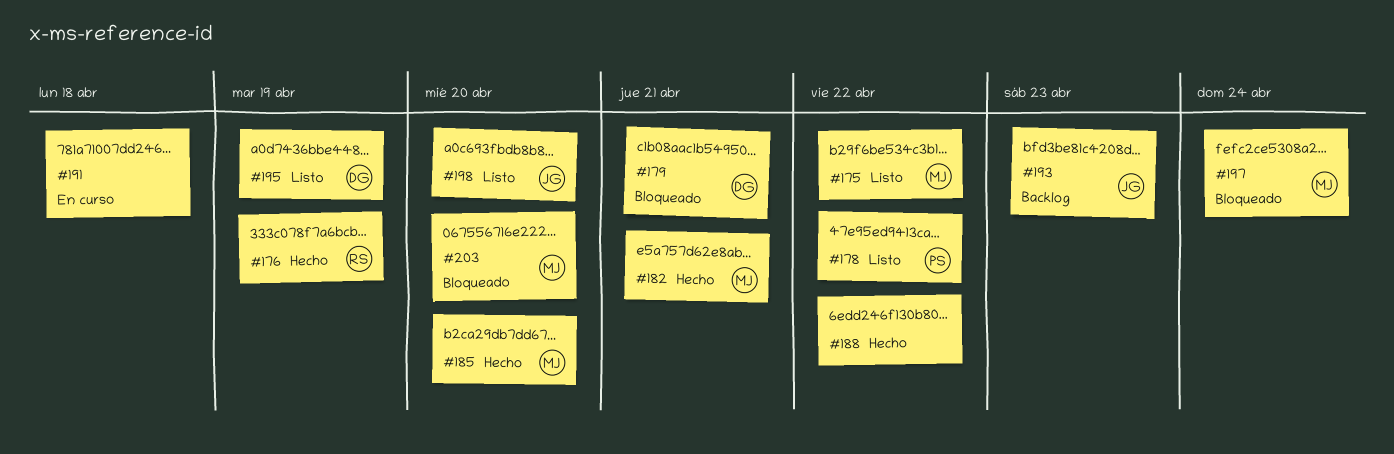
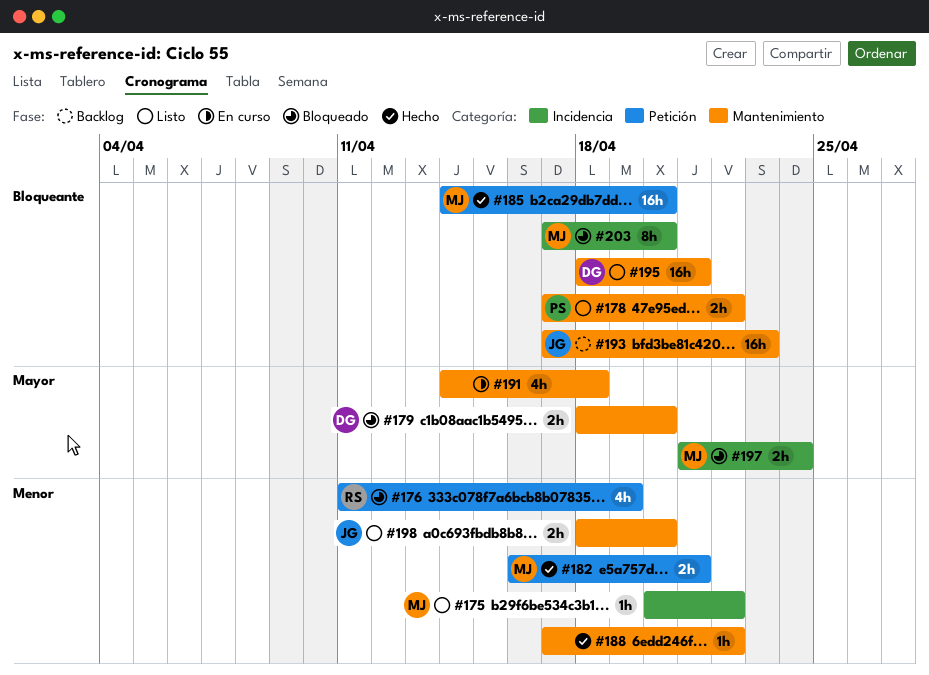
#176, status: Hecho -> Bloqueado
#179, due: Apr 21 -> Apr 20
#195, due: Apr 19 -> Apr 21

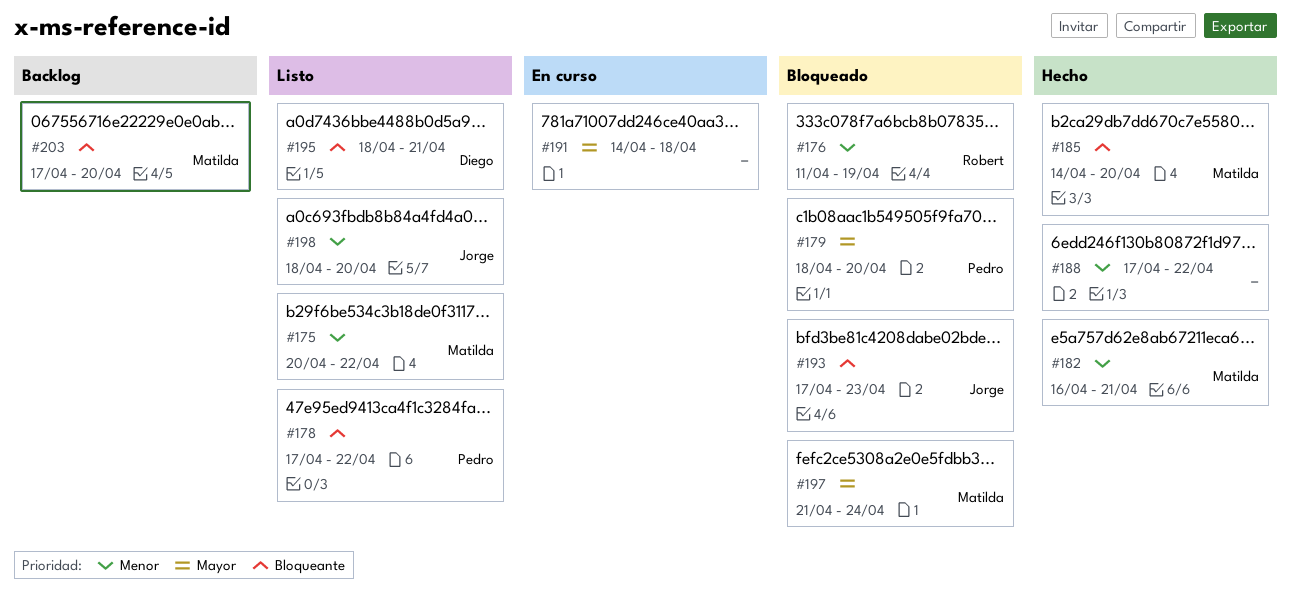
#179, owner: Diego -> Pedro
#193, status: Backlog -> Bloqueado
#203, status: Bloqueado -> Backlog

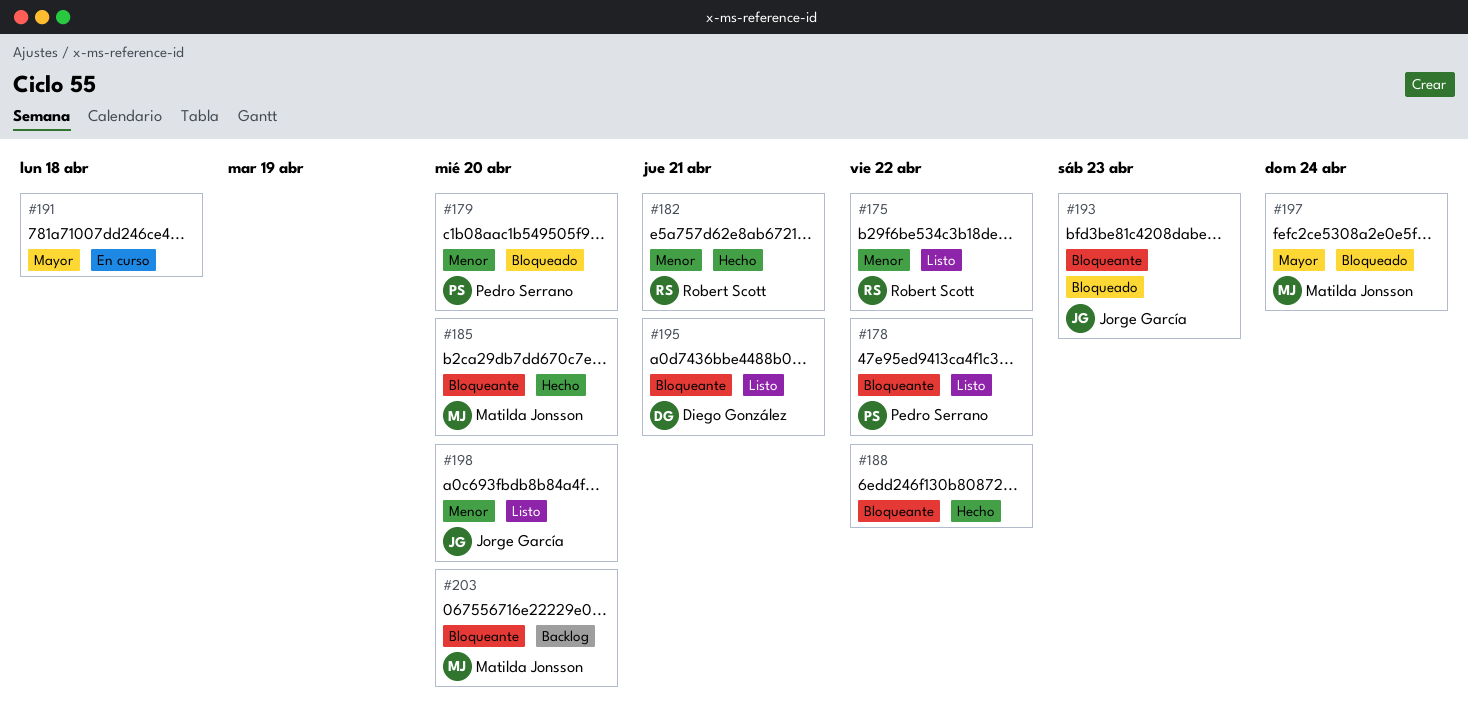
#175, owner: Matilda Jonsson -> Robert Scott
#176: present -> none
#179, priority: Mayor -> Menor
#182, owner: Matilda Jonsson -> Robert Scott
#188, priority: Menor -> Bloqueante

